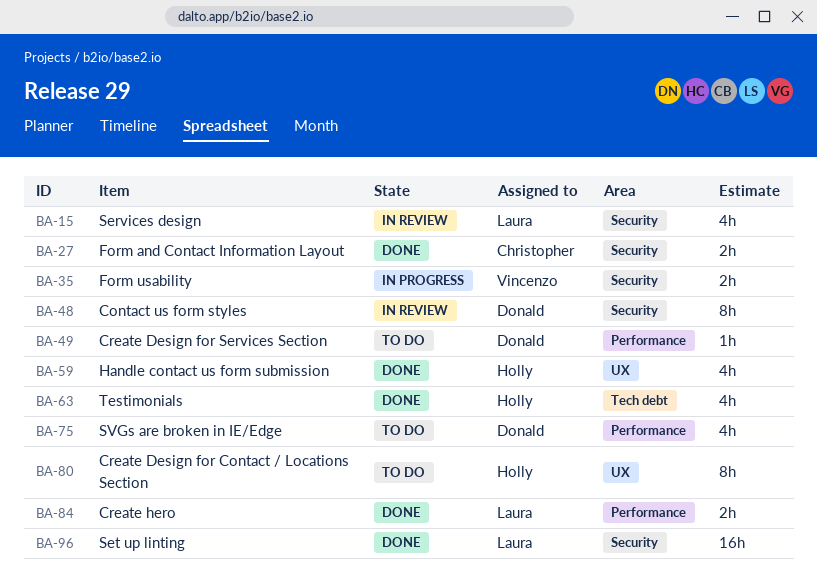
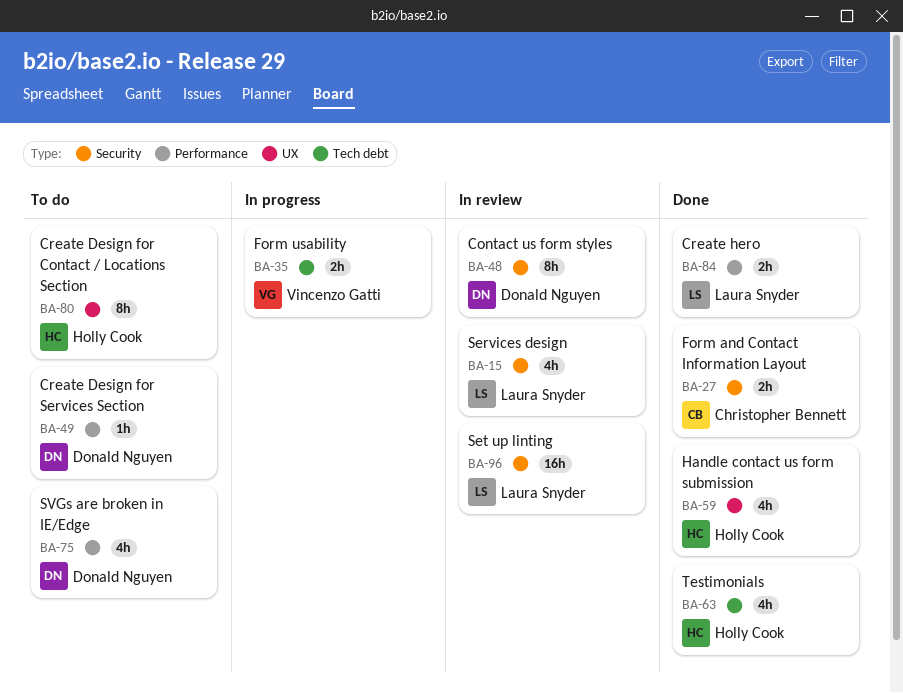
BA-35, label: Security -> Tech debt
BA-96, status: Done -> In review

